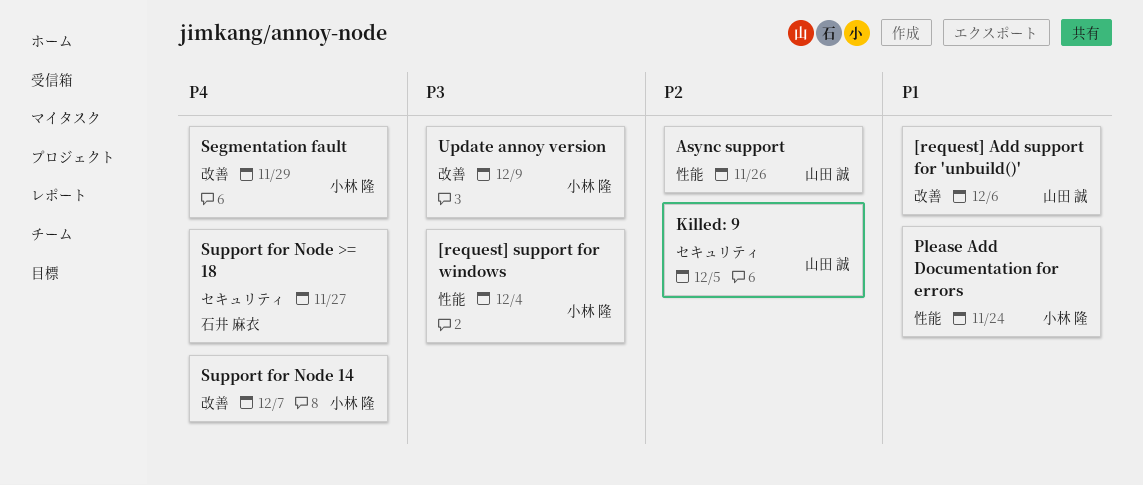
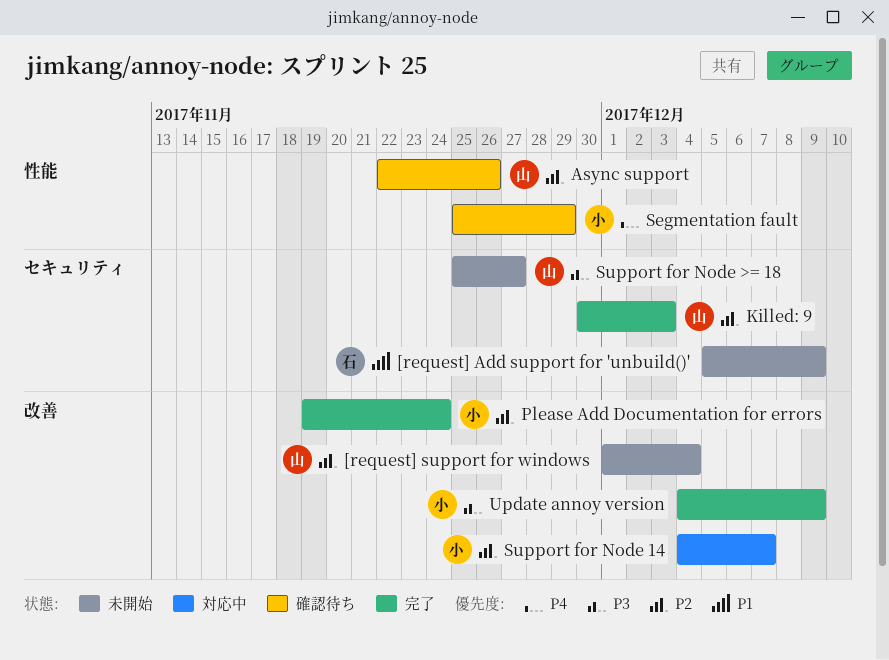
[request] Add support for 'unbuild()', owner: 山田 誠 -> 石井 麻衣
[request] Add support for 'unbuild()', label: 改善 -> セキュリティ
[request] Add support for 'unbuild()', due: Dec 6 -> Dec 9
[request] support for windows, owner: 小林 隆 -> 山田 誠
[request] support for windows, priority: P3 -> P2
[request] support for windows, label: 性能 -> 改善
Killed: 9, due: Dec 5 -> Dec 3
Please Add Documentation for errors, priority: P1 -> P2
Please Add Documentation for errors, label: 性能 -> 改善
Segmentation fault, label: 改善 -> 性能
Support for Node 14, priority: P4 -> P2
Support for Node >= 18, owner: 石井 麻衣 -> 山田 誠
Support for Node >= 18, priority: P4 -> P3

